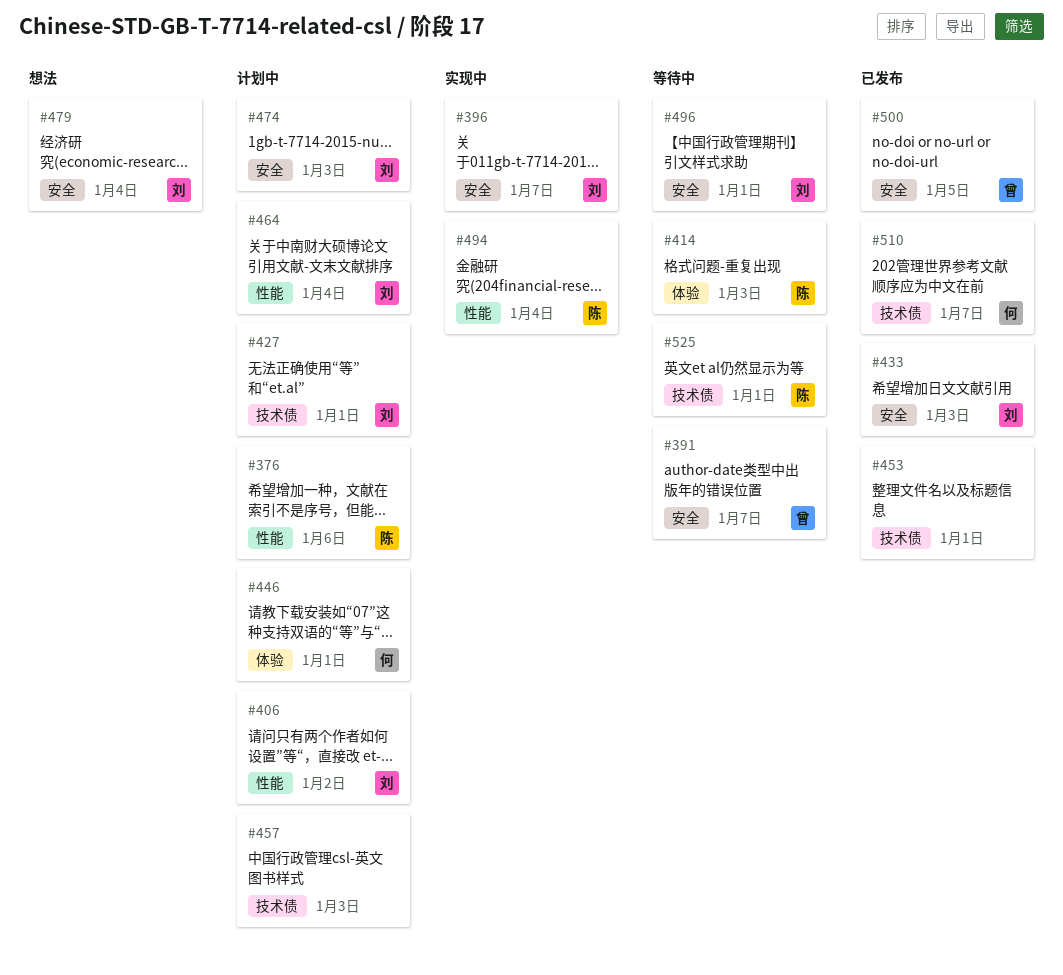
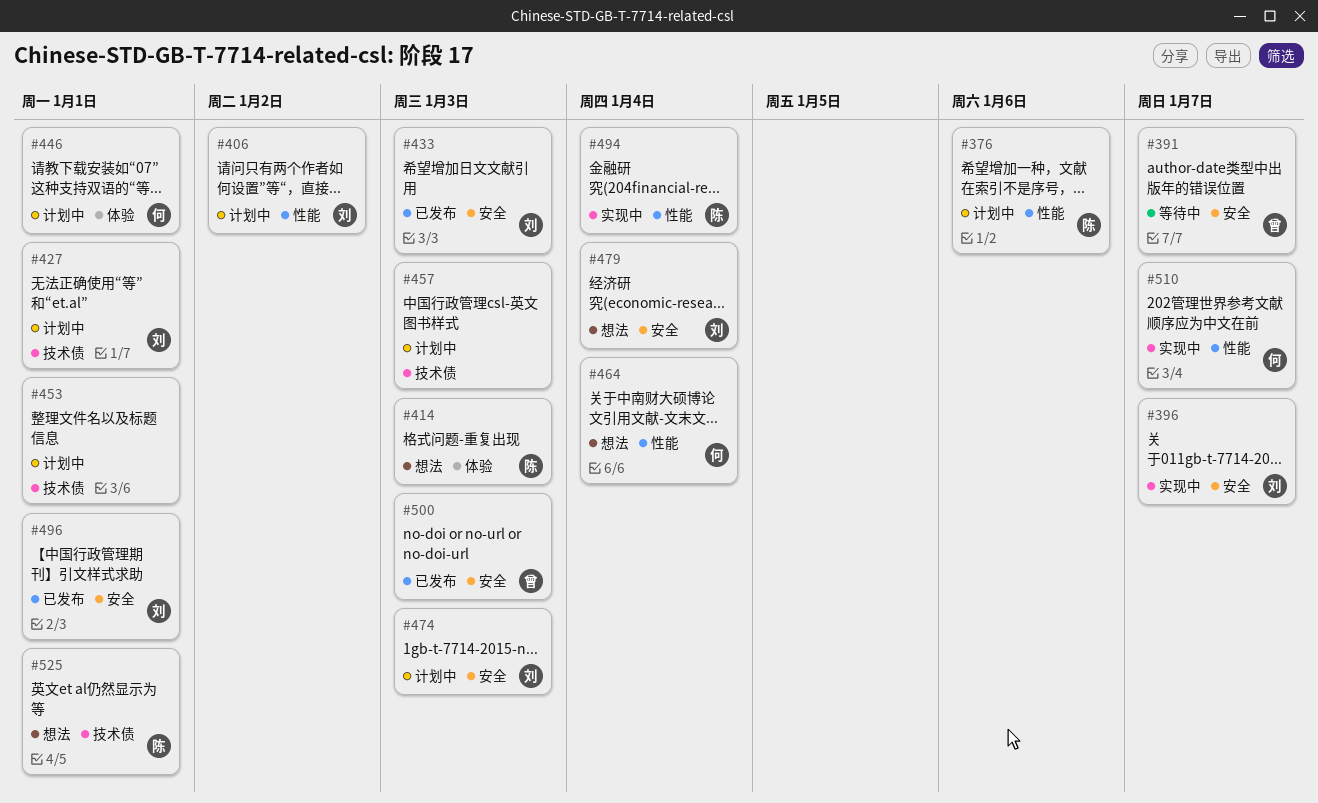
#414, status: 等待中 -> 想法
#453, status: 已发布 -> 计划中
#464, status: 计划中 -> 想法
#464, owner: 刘 -> 何
#496, status: 等待中 -> 已发布
#500, due: Jan 5 -> Jan 3
#510, status: 已发布 -> 实现中
#510, label: 技术债 -> 性能
#525, status: 等待中 -> 想法

